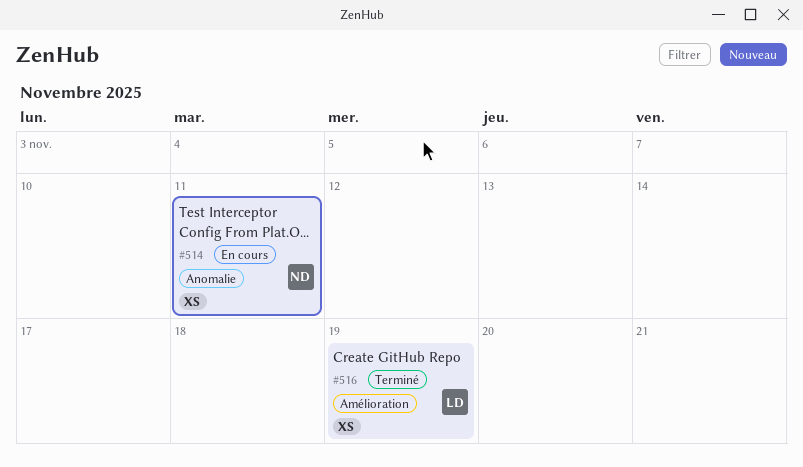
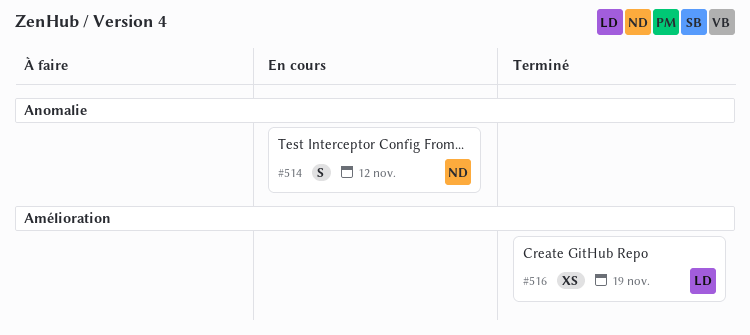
#514, estimate: XS -> S
#514, due: Nov 11 -> Nov 12

